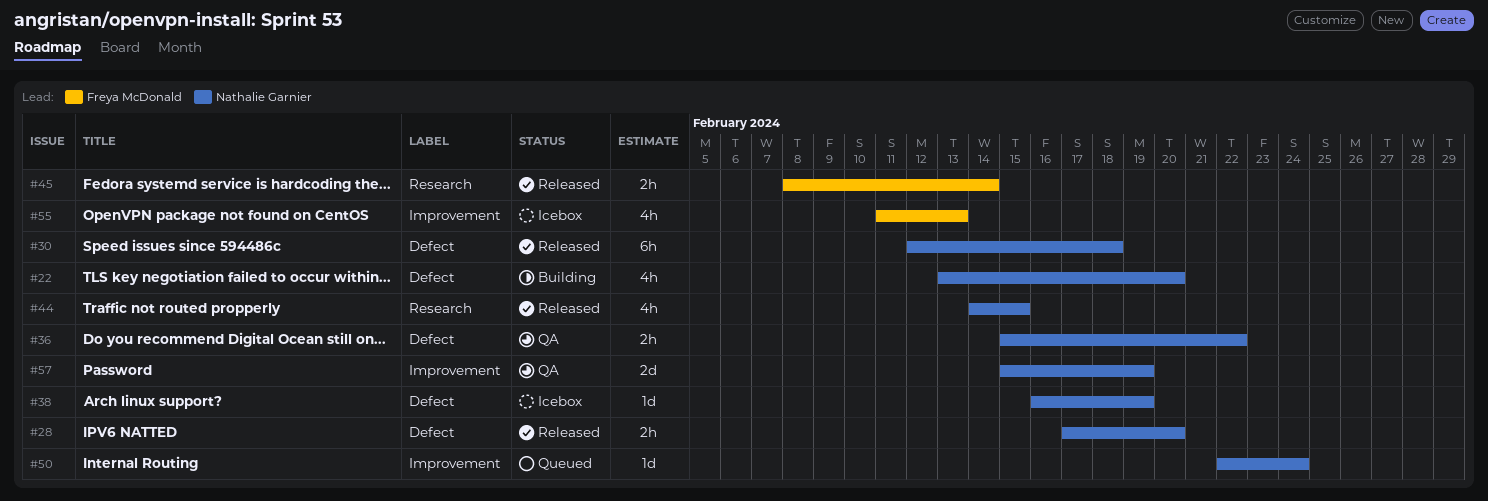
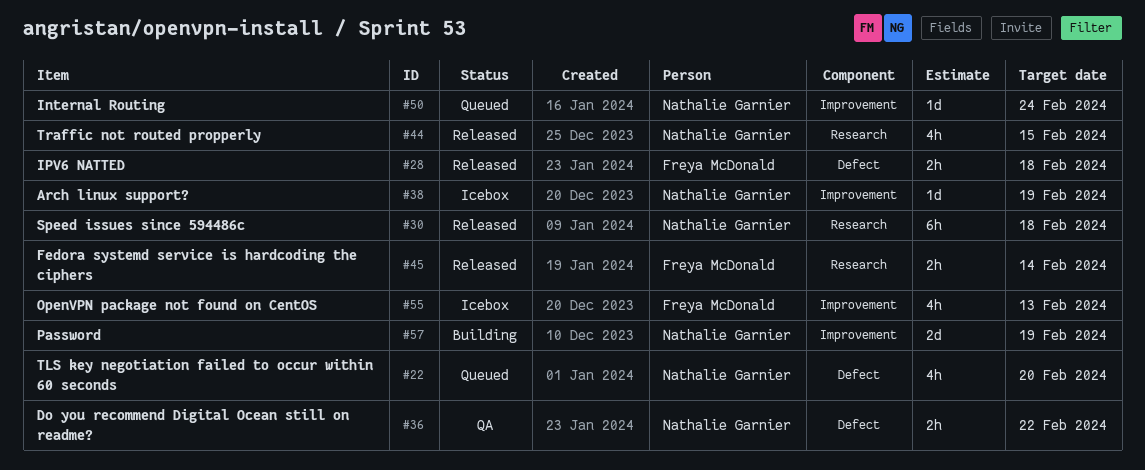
#22, status: Building -> Queued
#28, owner: Nathalie Garnier -> Freya McDonald
#28, due: Feb 20 -> Feb 18
#30, label: Defect -> Research
#38, label: Defect -> Improvement
#57, status: QA -> Building

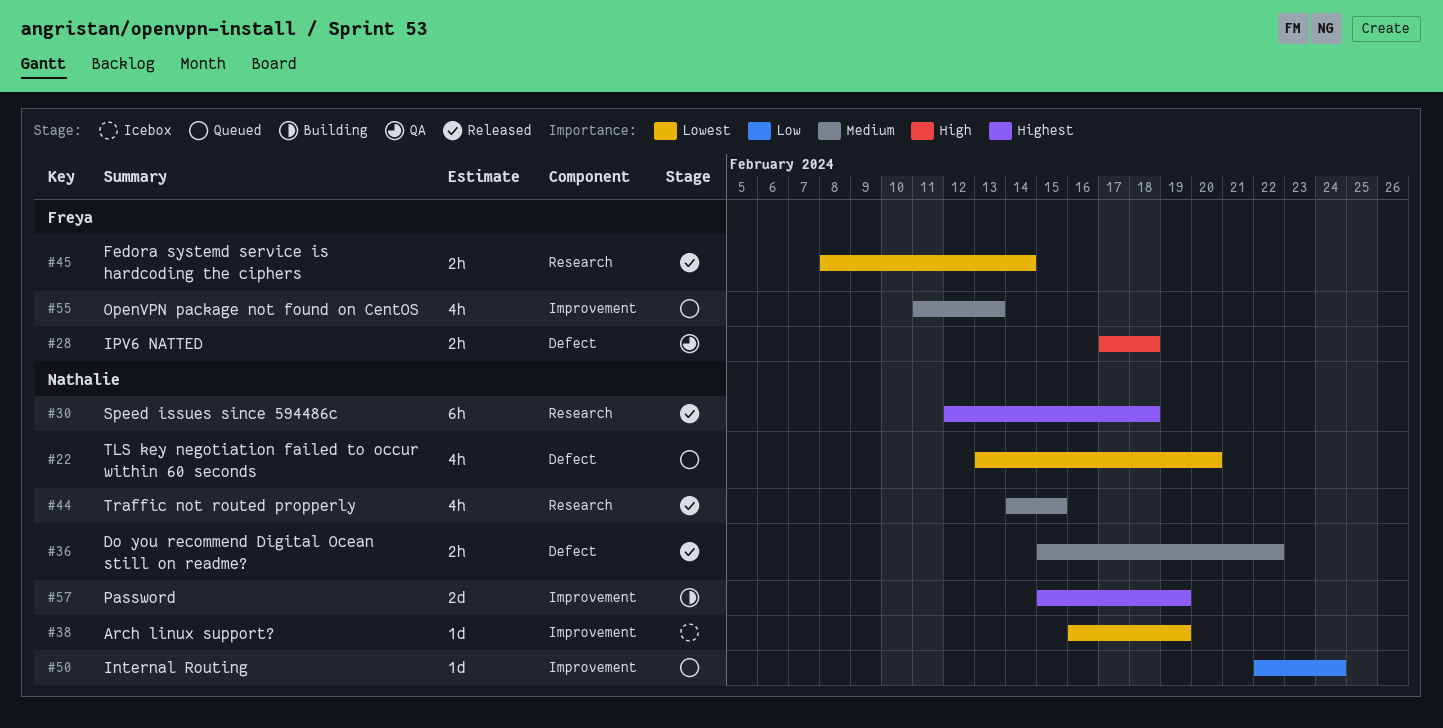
#28, status: Released -> QA
#36, status: QA -> Released
#55, status: Icebox -> Queued

